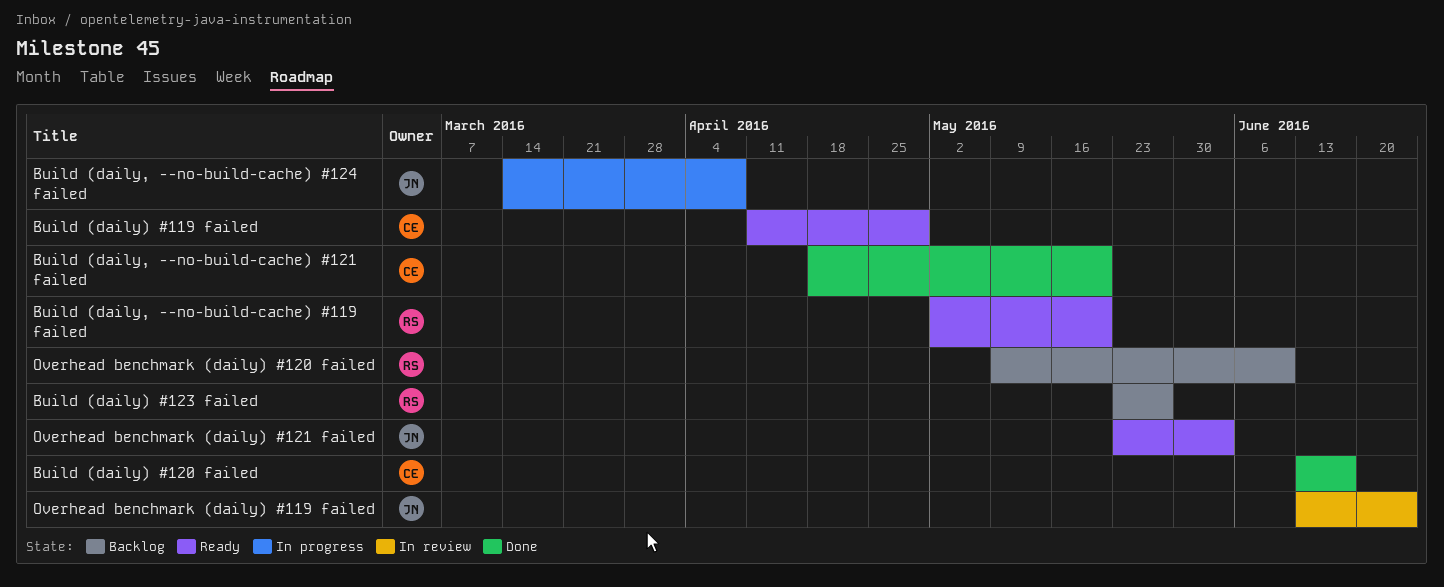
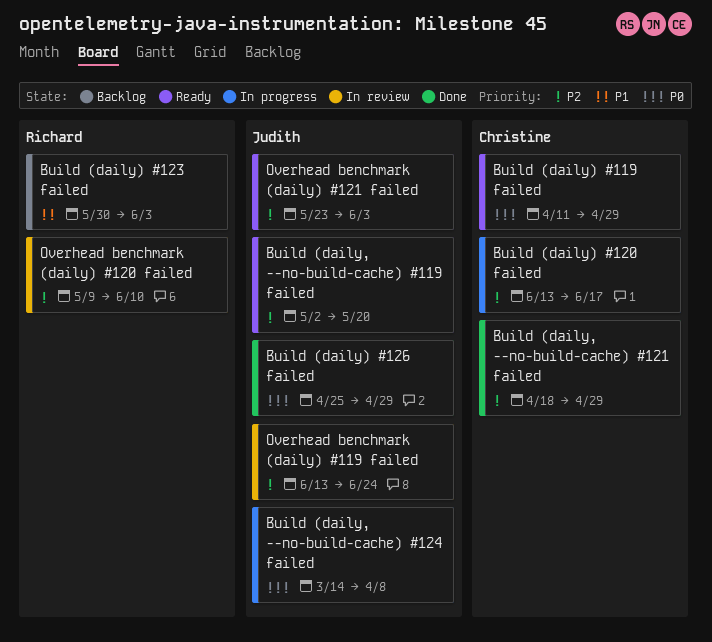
Build (daily) #120 failed, status: Done -> In progress
Build (daily) #123 failed, start: May 23 -> May 30
Build (daily) #123 failed, due: May 27 -> Jun 3
Build (daily) #126 failed: none -> present
Build (daily, --no-build-cache) #119 failed, owner: Richard -> Judith
Build (daily, --no-build-cache) #121 failed, due: May 20 -> Apr 29
Overhead benchmark (daily) #120 failed, status: Backlog -> In review

